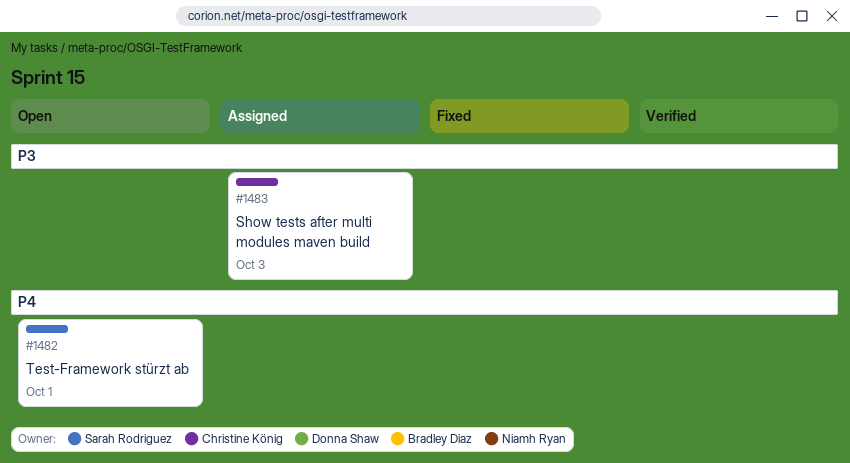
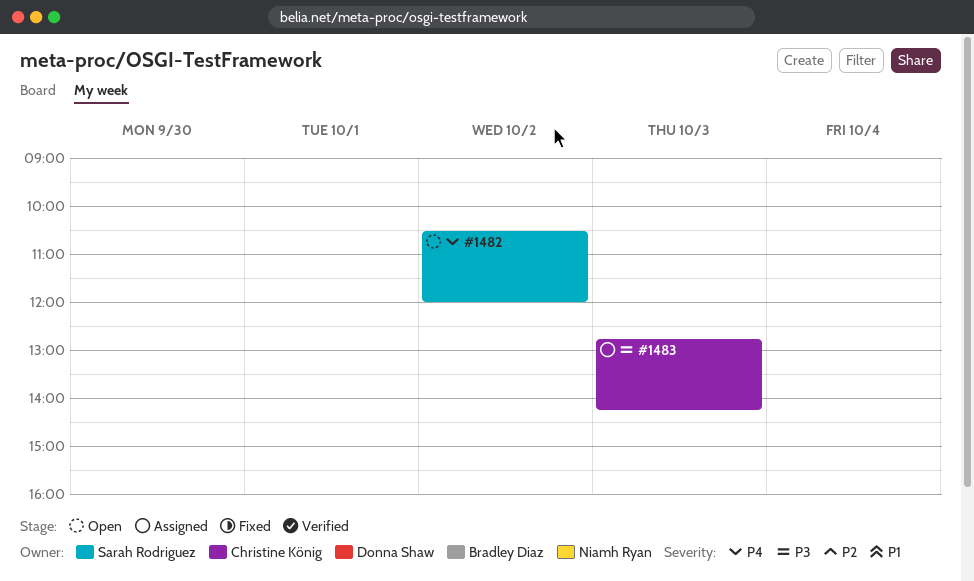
#1482, day: Oct 1 -> Oct 2

